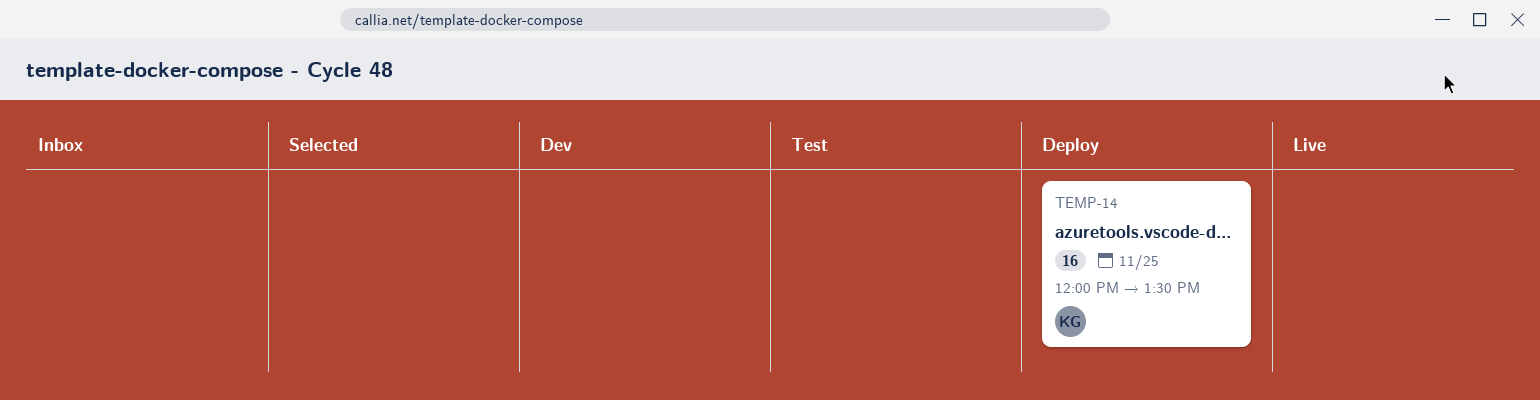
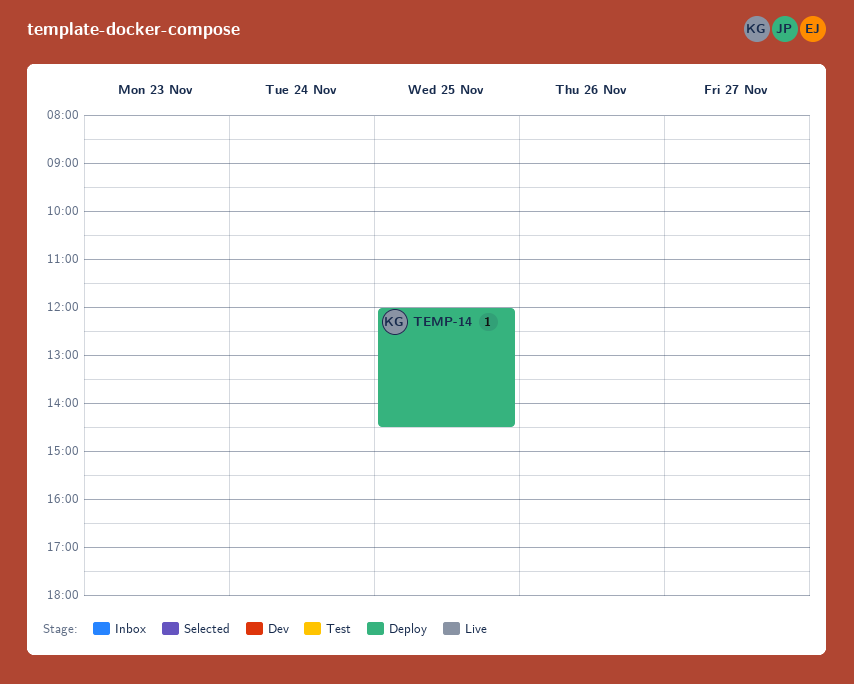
TEMP-14, estimate: 16 -> 1
TEMP-14, ends: 13:30 -> 14:30

